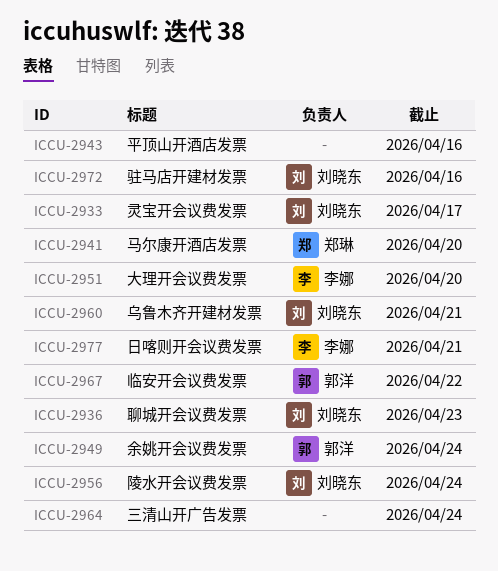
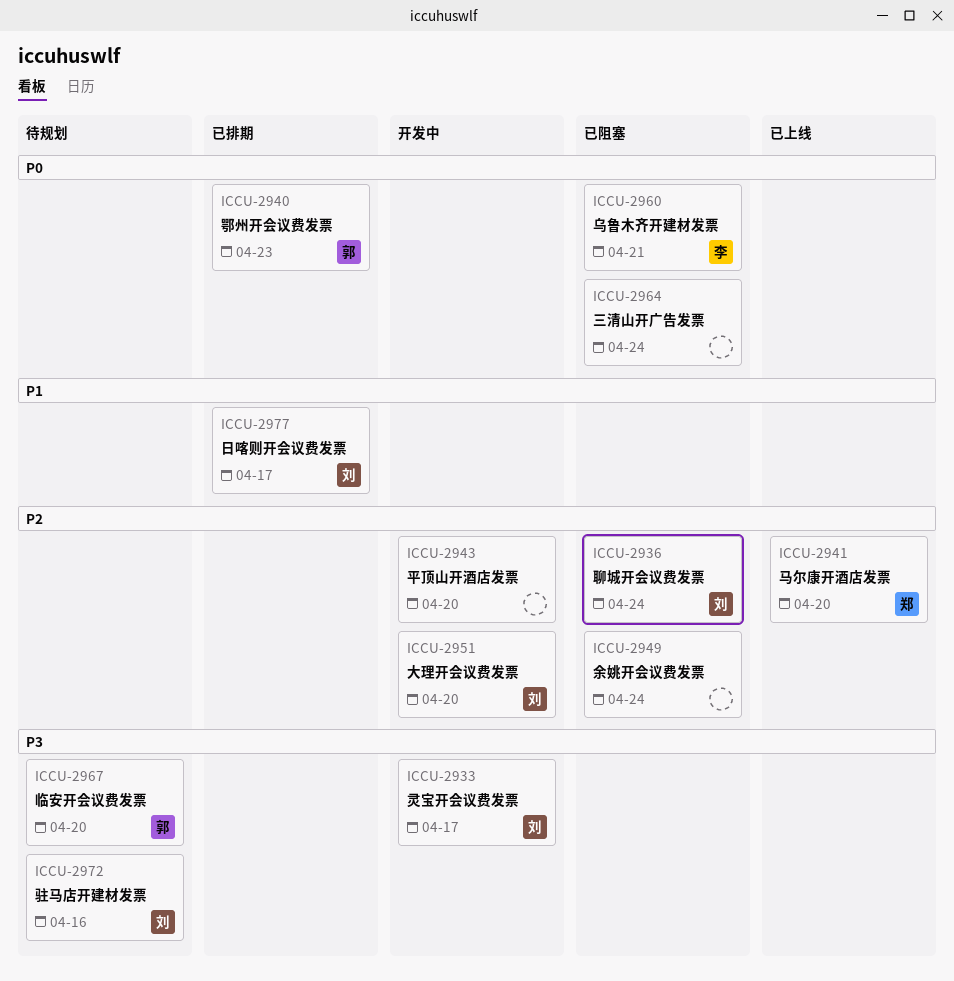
ICCU-2936, due: Apr 23 -> Apr 24
ICCU-2940: none -> present
ICCU-2943, due: Apr 16 -> Apr 20
ICCU-2949, owner: 郭洋 -> none
ICCU-2951, owner: 李娜 -> 刘晓东
ICCU-2956: present -> none
ICCU-2960, owner: 刘晓东 -> 李娜
ICCU-2967, due: Apr 22 -> Apr 20
ICCU-2977, owner: 李娜 -> 刘晓东
ICCU-2977, due: Apr 21 -> Apr 17

